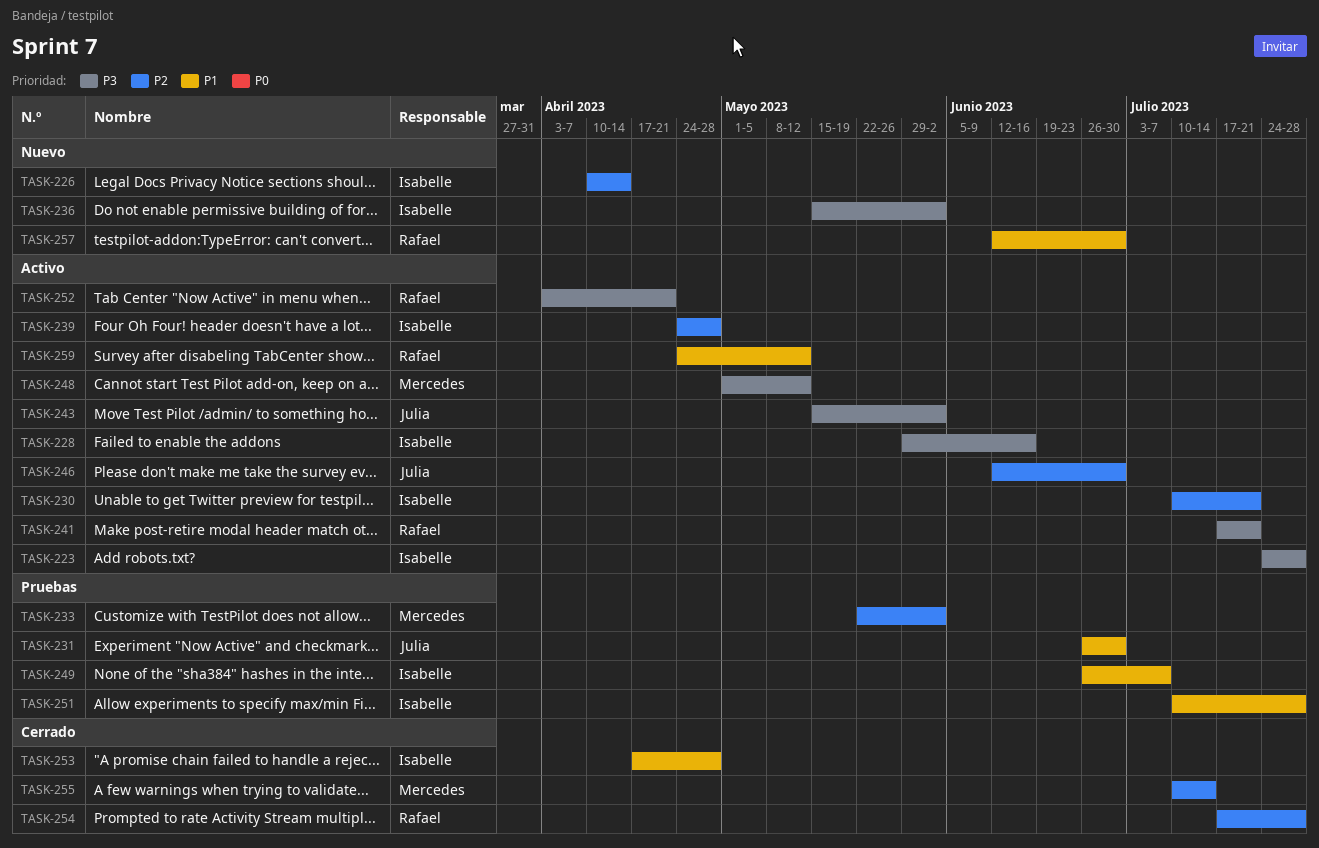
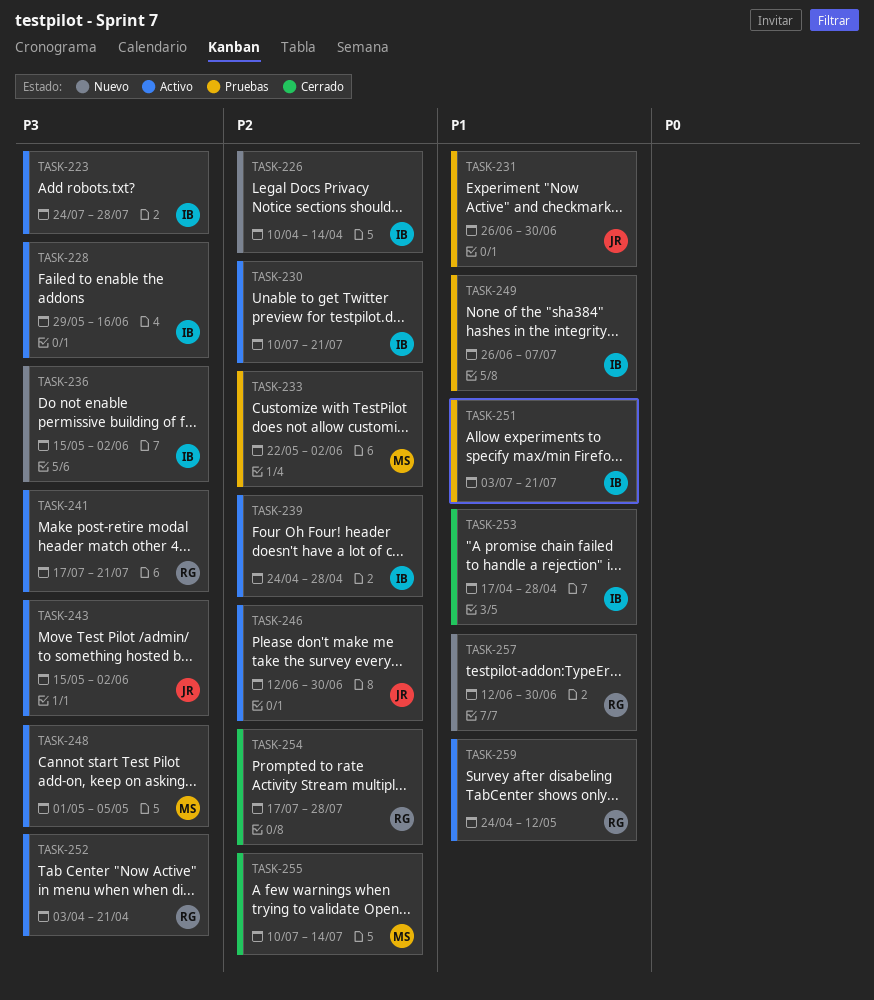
TASK-248, due: May 12 -> May 5
TASK-251, start: Jul 10 -> Jul 3
TASK-251, due: Jul 28 -> Jul 21

